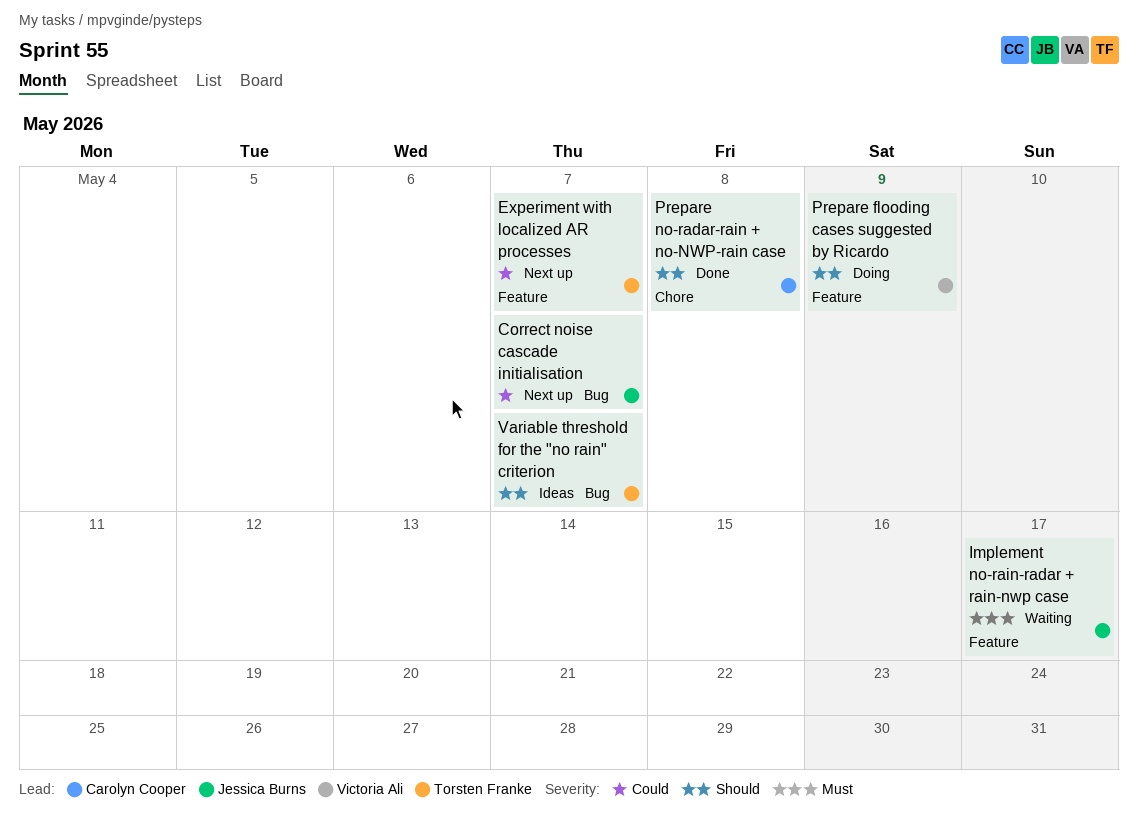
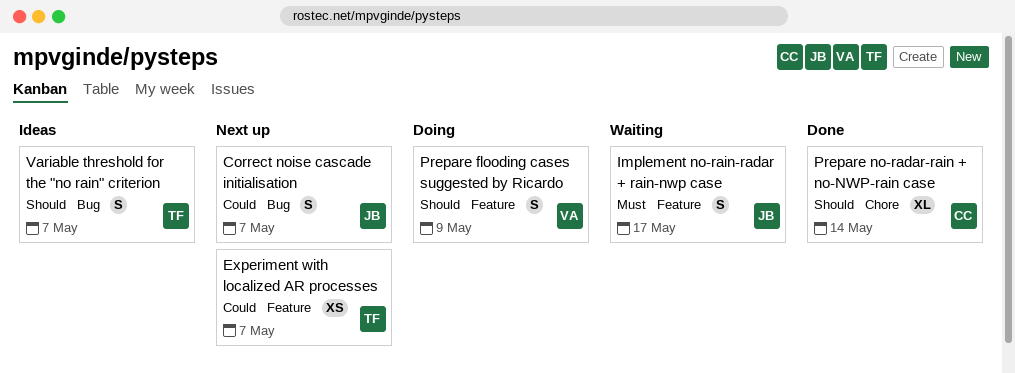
Prepare no-radar-rain + no-NWP-rain case, due: May 8 -> May 14

